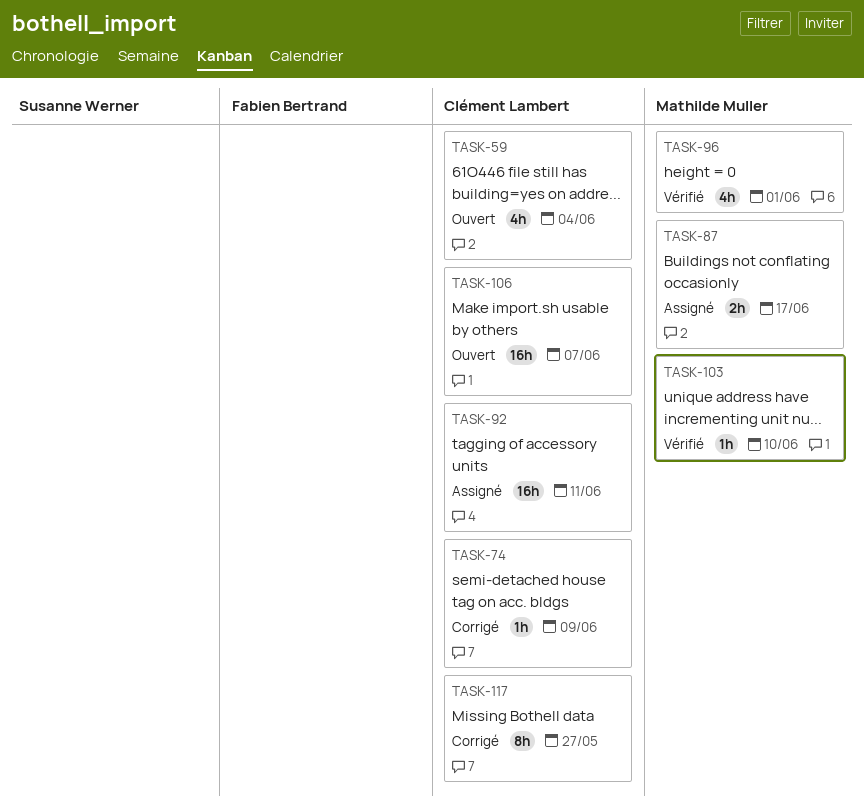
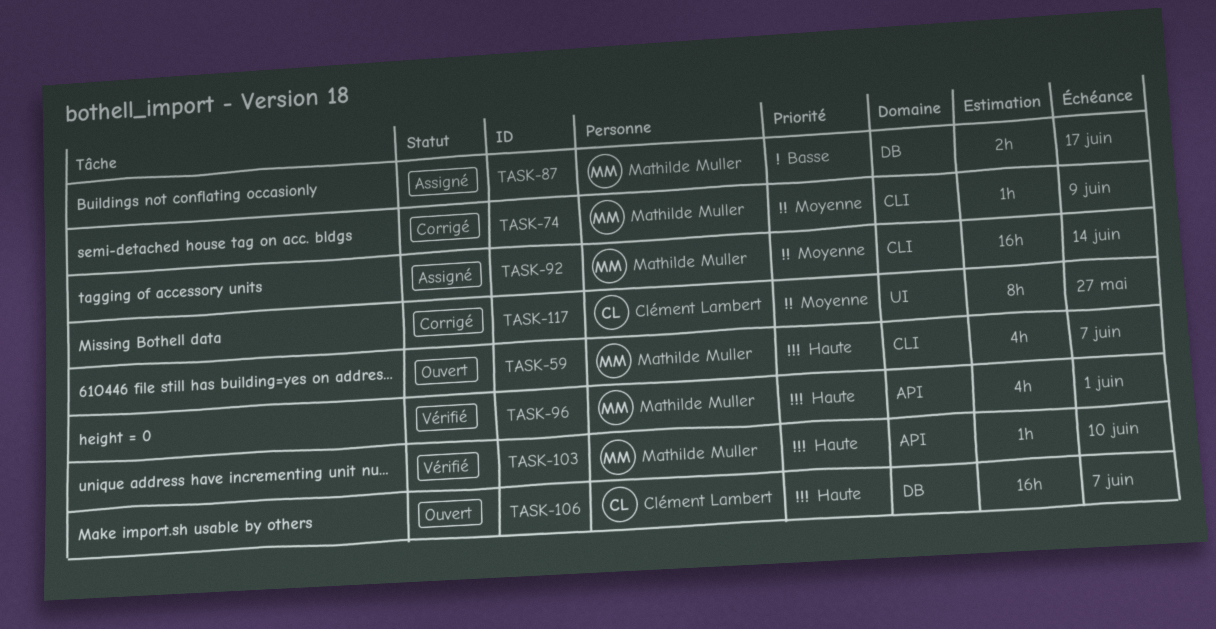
TASK-59, owner: Clément Lambert -> Mathilde Muller
TASK-59, due: Jun 4 -> Jun 7
TASK-74, owner: Clément Lambert -> Mathilde Muller
TASK-92, owner: Clément Lambert -> Mathilde Muller
TASK-92, due: Jun 11 -> Jun 14

